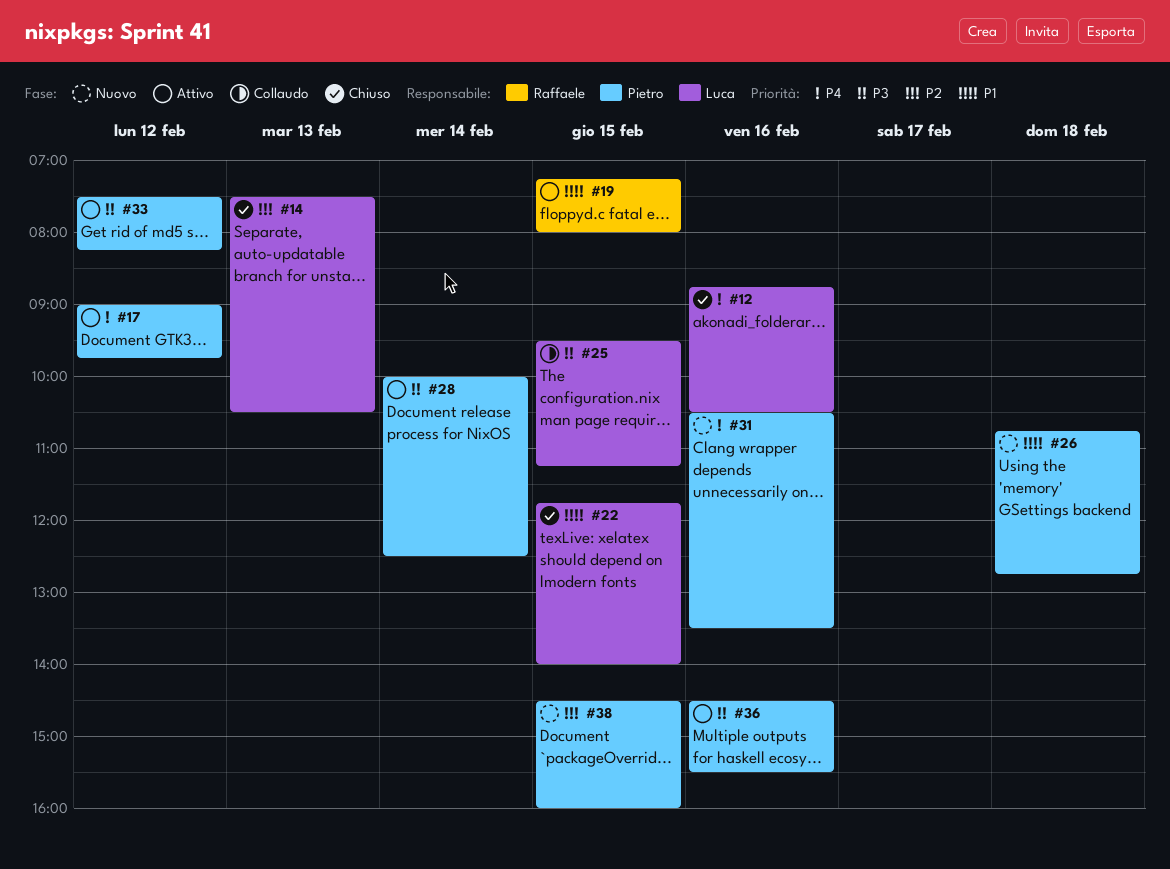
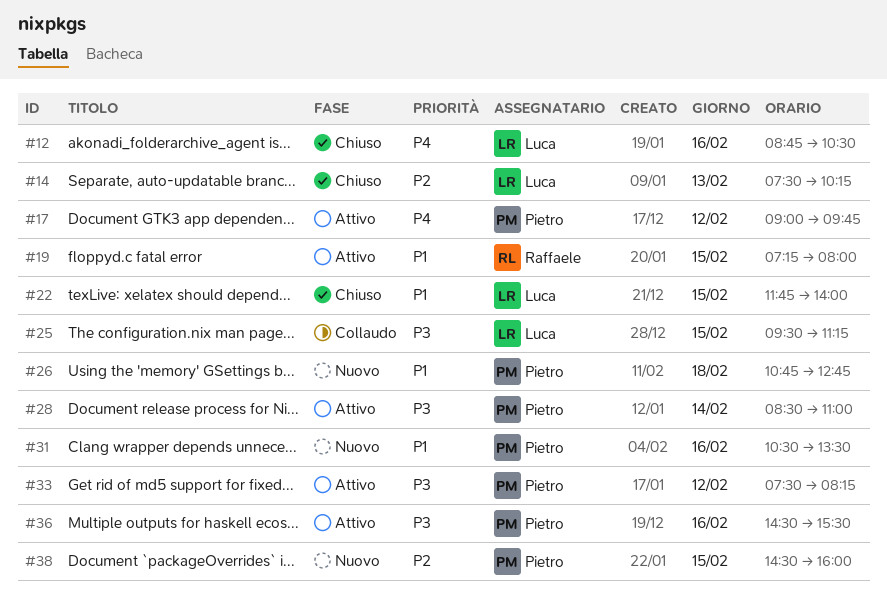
#14, ends: 10:30 -> 10:15
#28, begins: 10:00 -> 08:30
#28, ends: 12:30 -> 11:00
#31, priority: P4 -> P1

